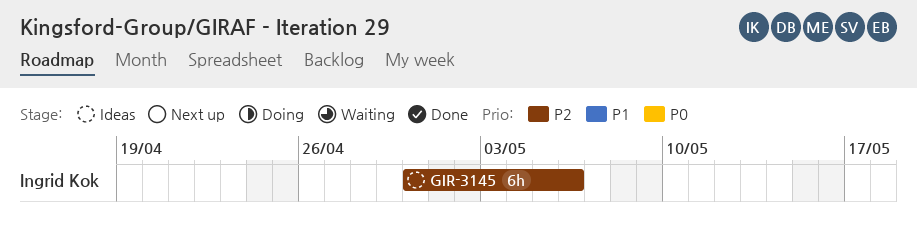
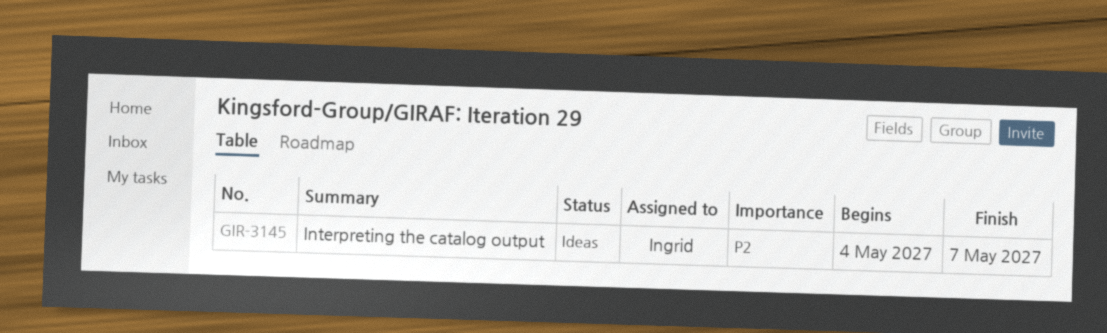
GIR-3145, start: Apr 30 -> May 4
GIR-3145, due: May 6 -> May 7

